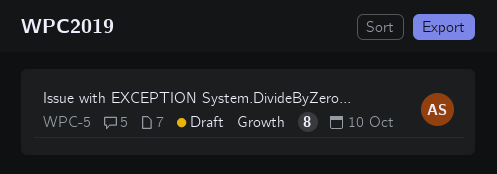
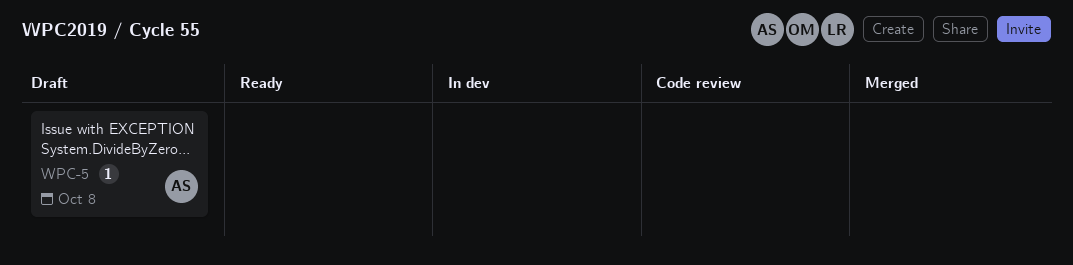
WPC-5, estimate: 8 -> 1
WPC-5, due: Oct 10 -> Oct 8

